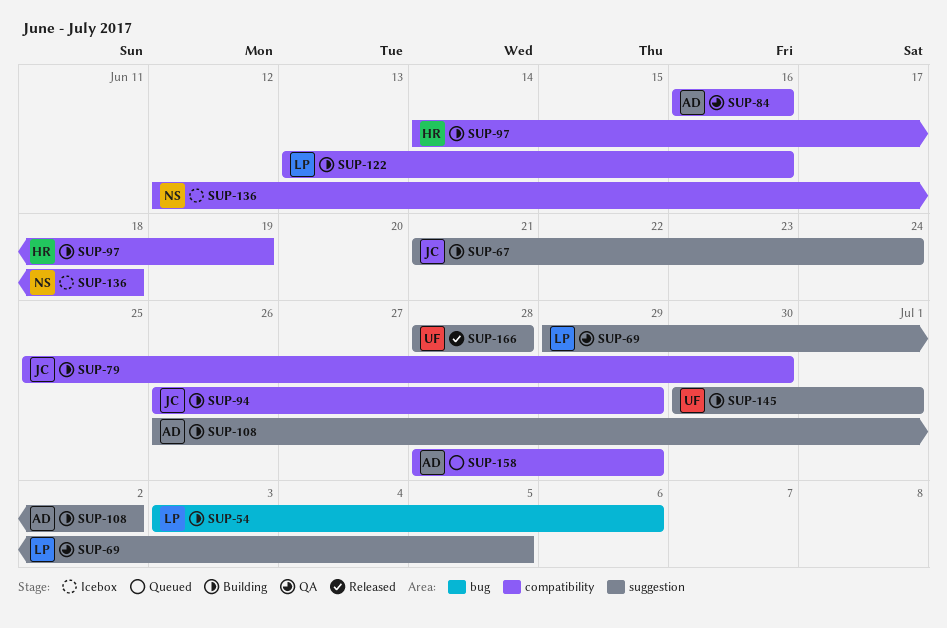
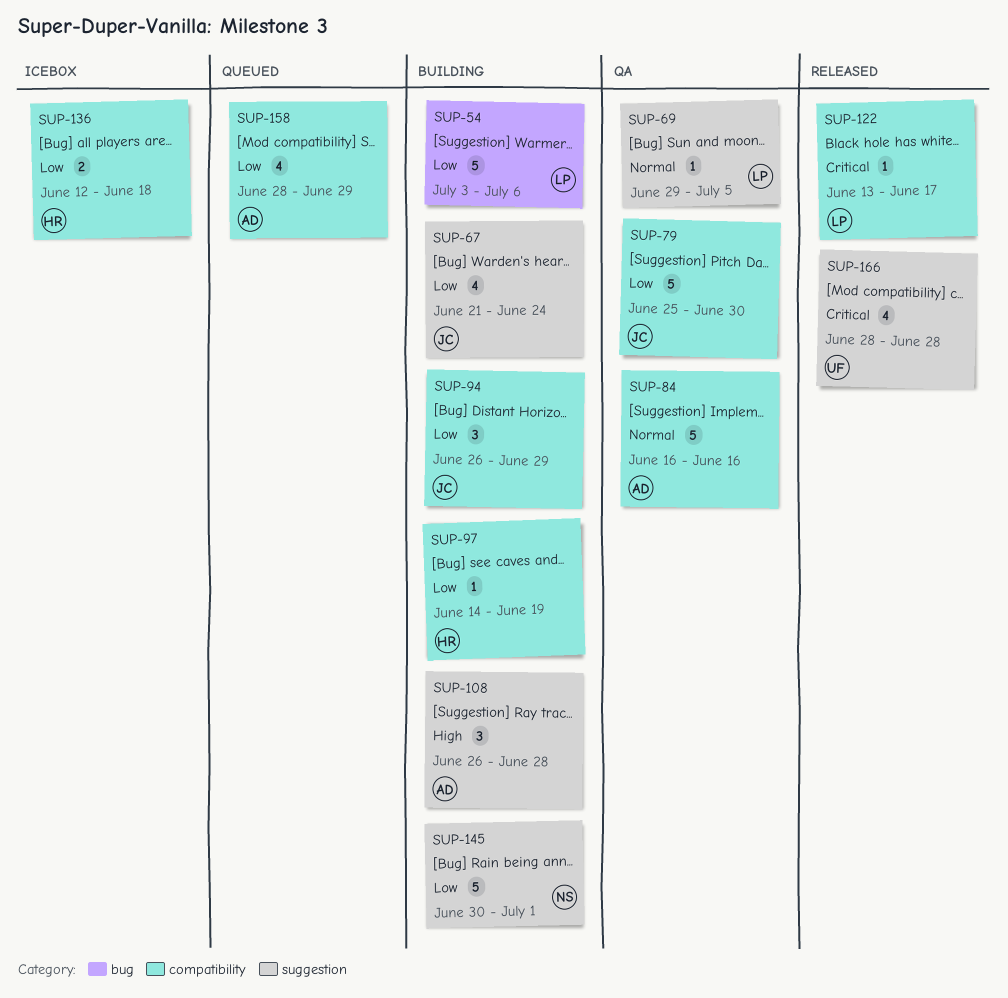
SUP-79, status: Building -> QA
SUP-108, due: Jul 2 -> Jun 28
SUP-122, status: Building -> Released
SUP-122, due: Jun 16 -> Jun 17
SUP-136, owner: NS -> HR
SUP-145, owner: UF -> NS

